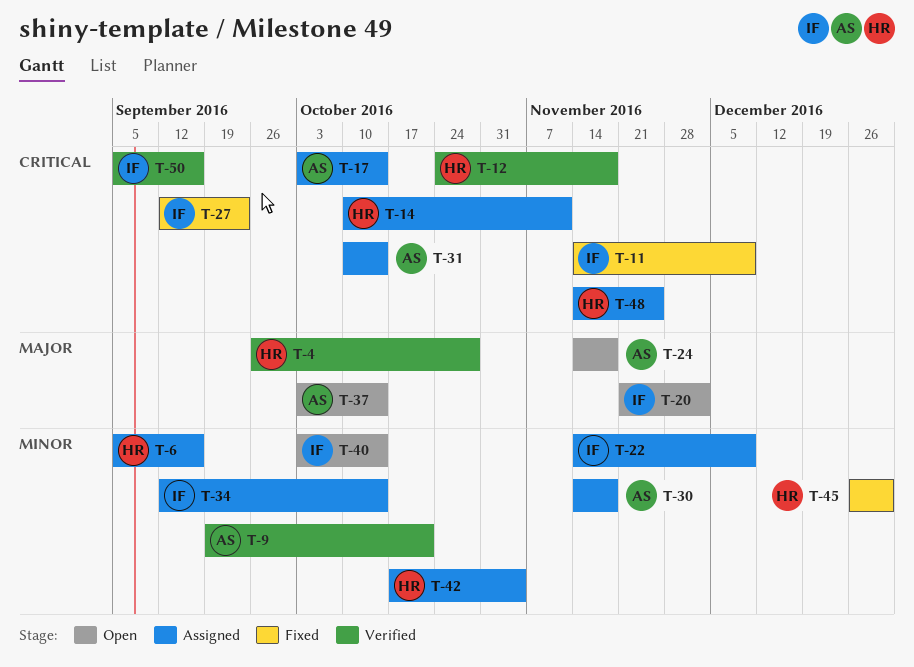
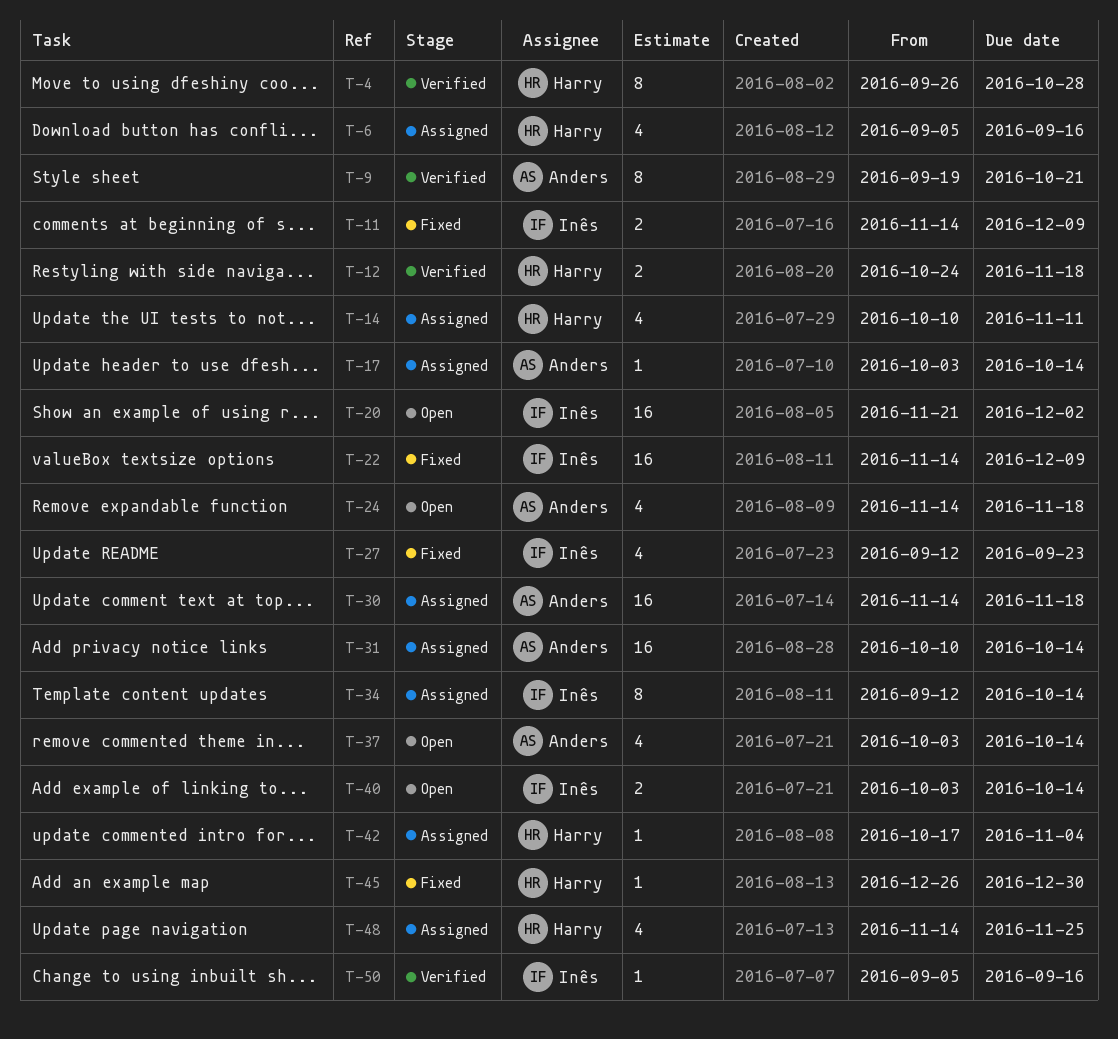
T-22, status: Assigned -> Fixed

